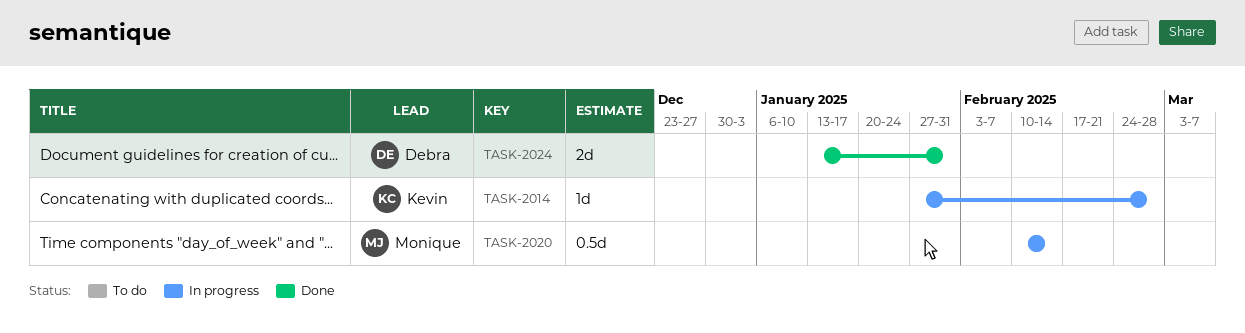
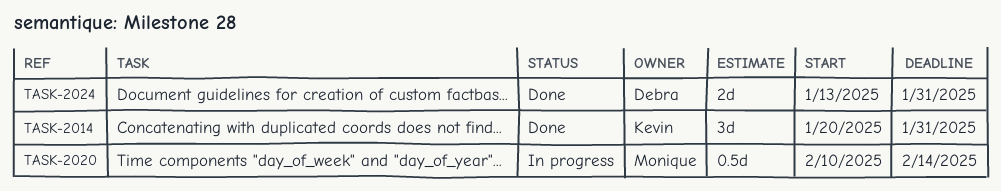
TASK-2014, status: In progress -> Done
TASK-2014, estimate: 1d -> 3d
TASK-2014, start: Jan 27 -> Jan 20
TASK-2014, due: Feb 28 -> Jan 31

